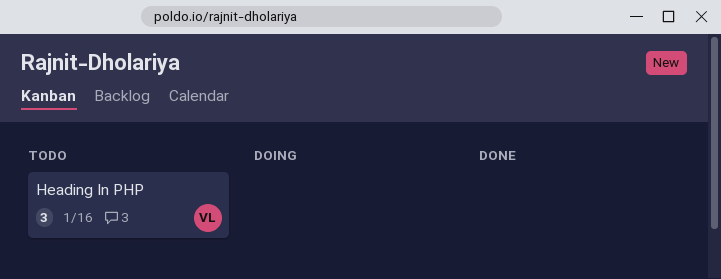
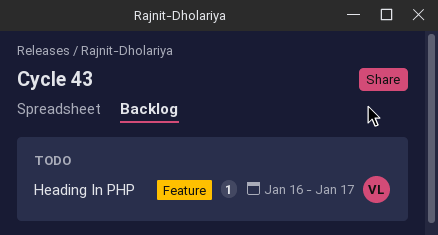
Heading In PHP, estimate: 3 -> 1
Heading In PHP, due: Jan 16 -> Jan 17

